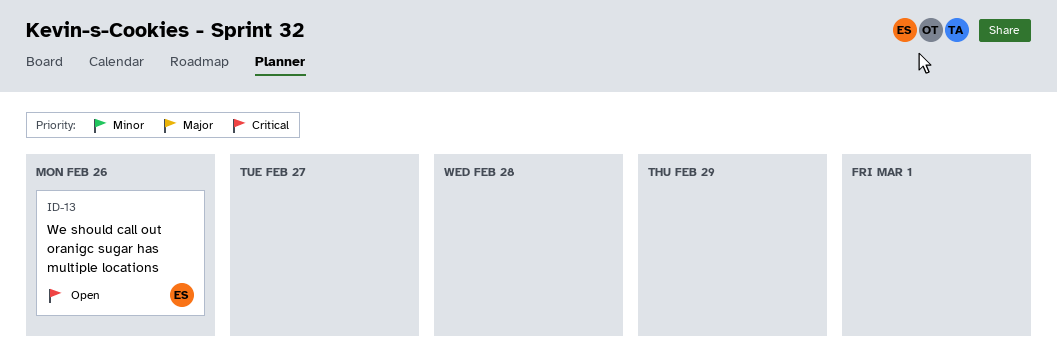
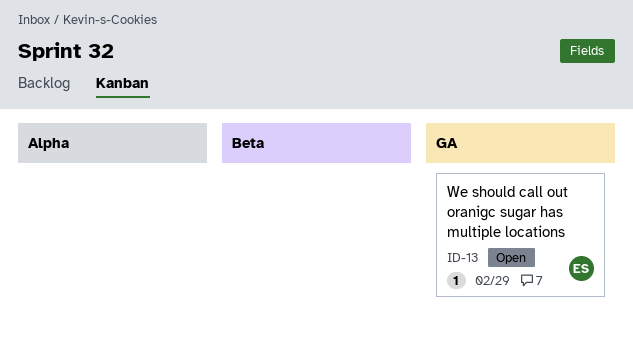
ID-13, due: Feb 26 -> Feb 29

